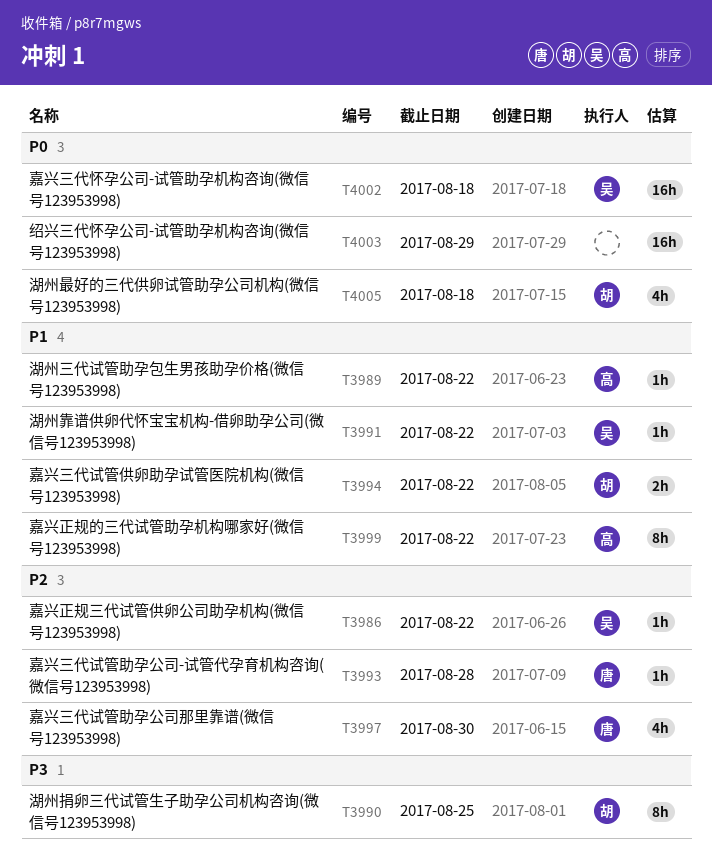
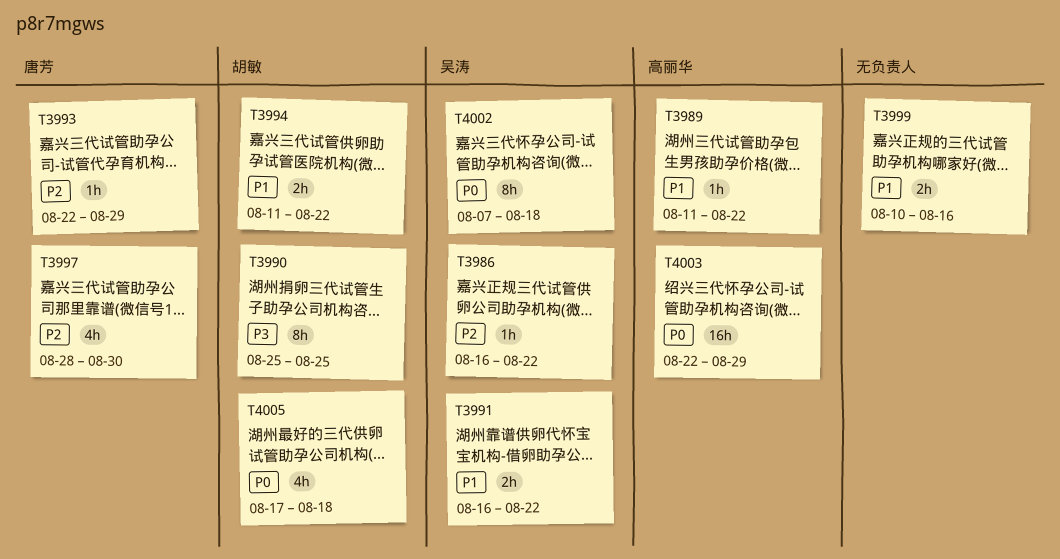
T3991, estimate: 1h -> 2h
T3993, due: Aug 28 -> Aug 29
T3999, owner: 高丽华 -> none
T3999, estimate: 8h -> 2h
T3999, due: Aug 22 -> Aug 16
T4002, estimate: 16h -> 8h
T4003, owner: none -> 高丽华

